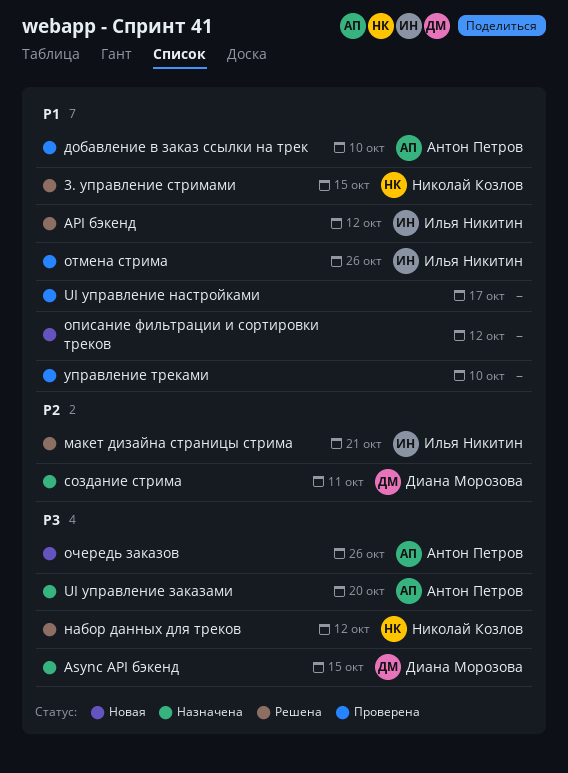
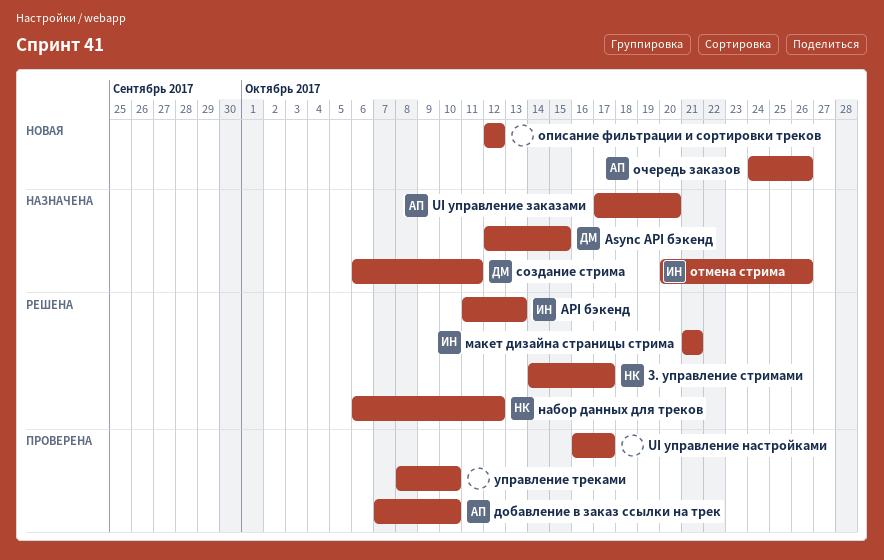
3. управление стримами, due: Oct 15 -> Oct 17
API бэкенд, due: Oct 12 -> Oct 13
отмена стрима, status: Проверена -> Назначена

